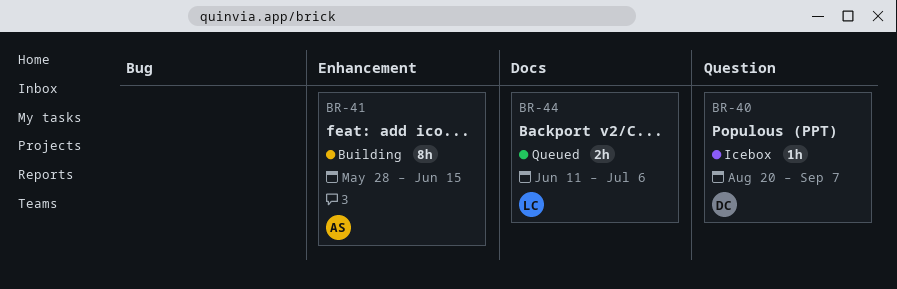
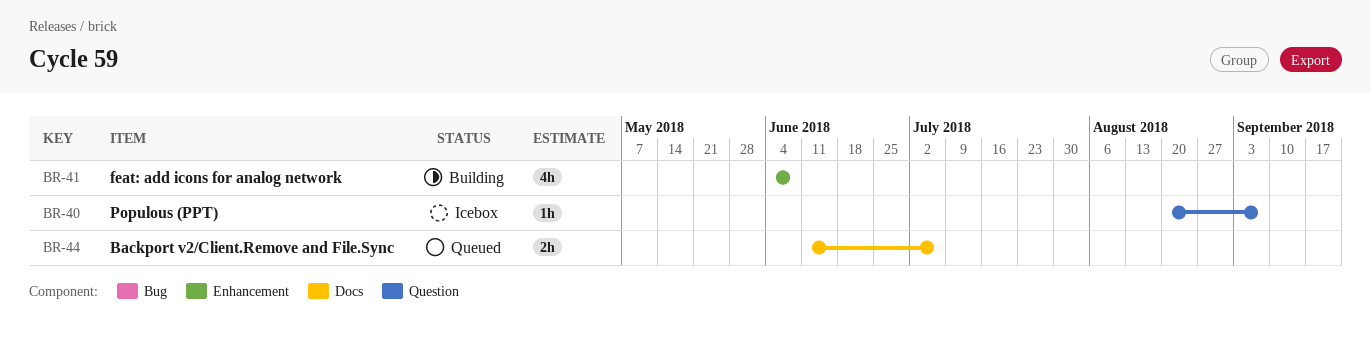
BR-41, estimate: 8h -> 4h
BR-41, start: May 28 -> Jun 4
BR-41, due: Jun 15 -> Jun 8

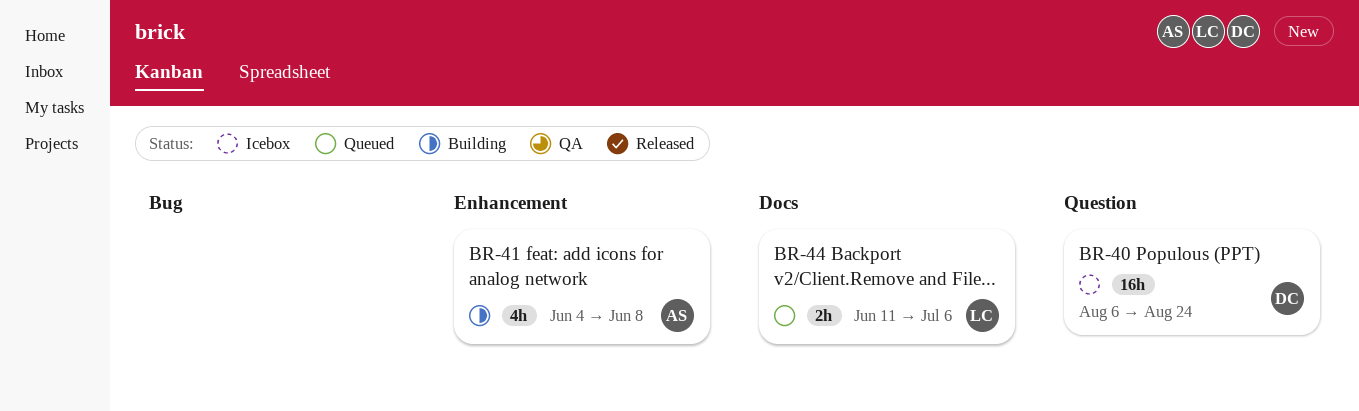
BR-40, estimate: 1h -> 16h
BR-40, start: Aug 20 -> Aug 6
BR-40, due: Sep 7 -> Aug 24

